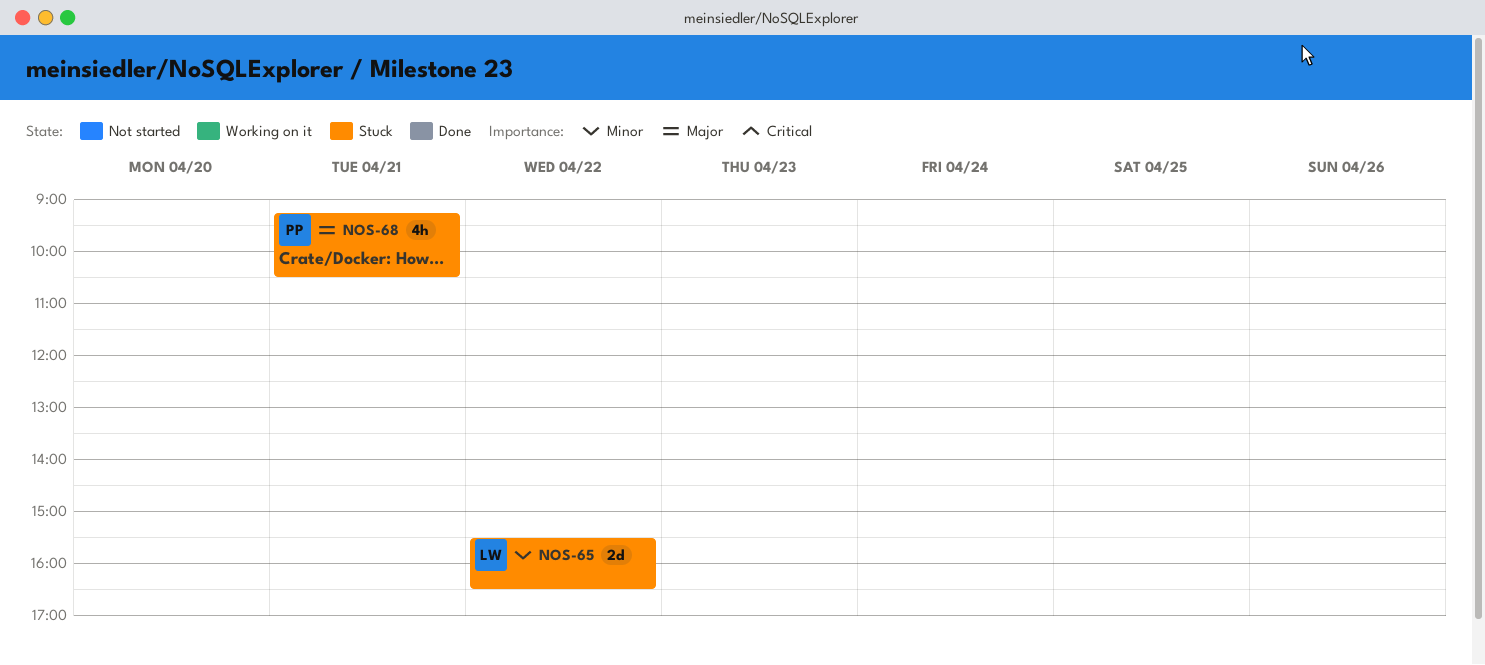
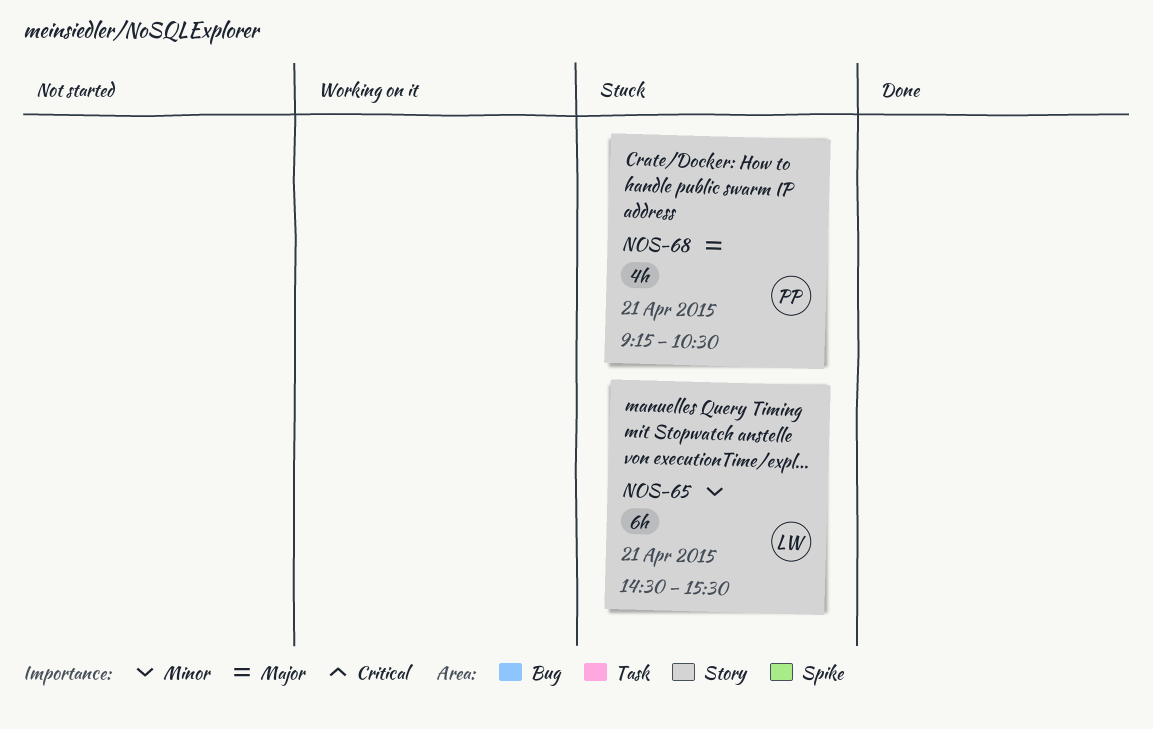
NOS-65, estimate: 2d -> 6h
NOS-65, day: Apr 22 -> Apr 21
NOS-65, begins: 15:30 -> 14:30
NOS-65, ends: 16:30 -> 15:30

